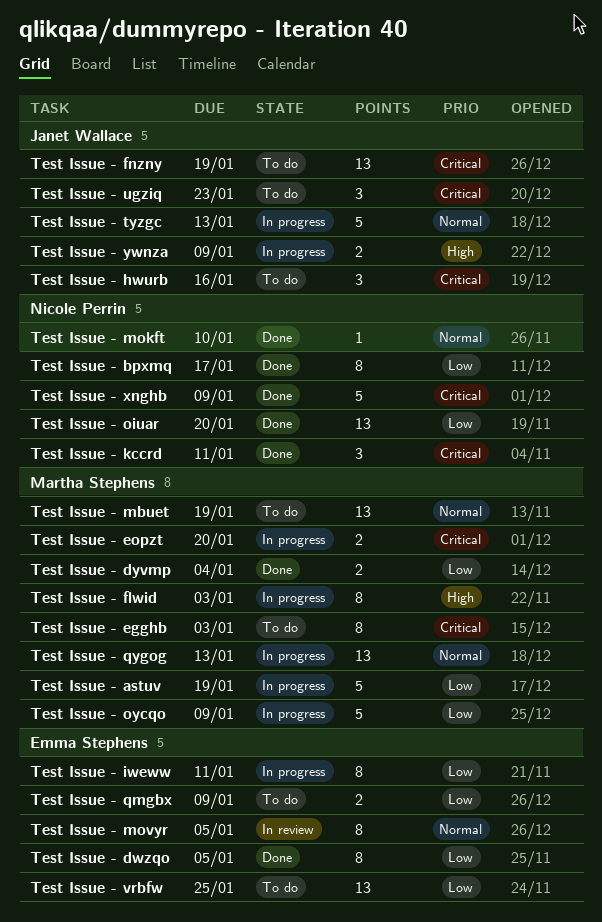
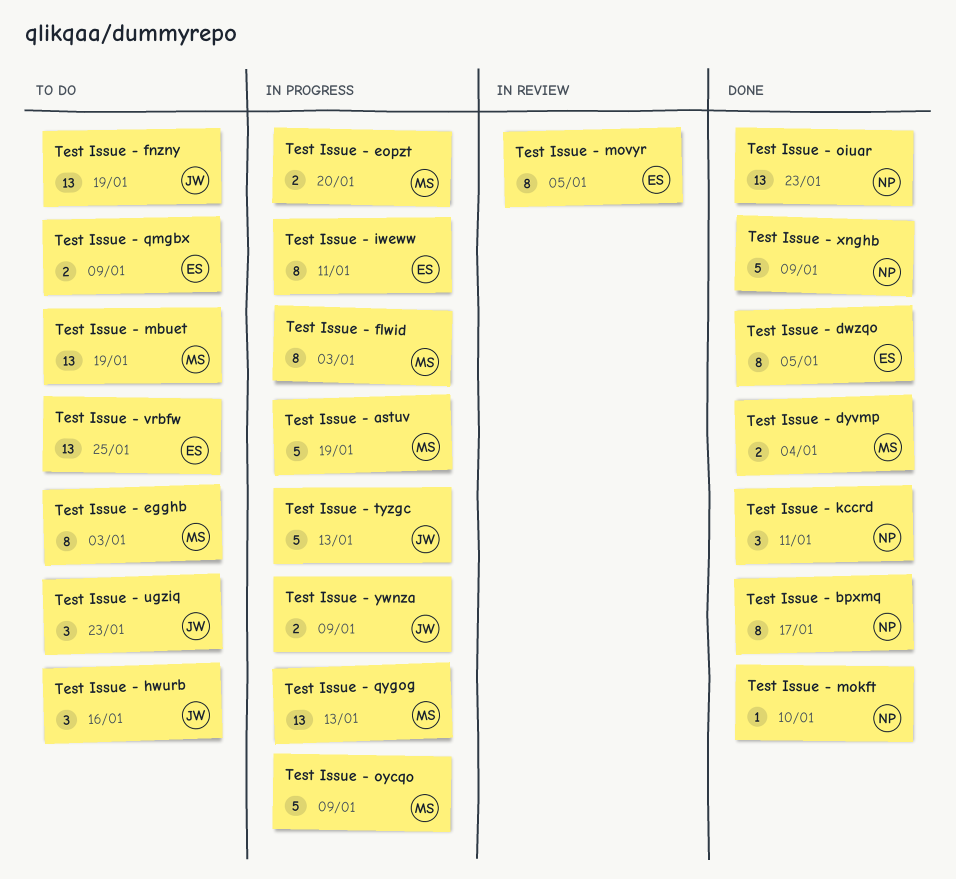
Test Issue - oiuar, due: Jan 20 -> Jan 23

